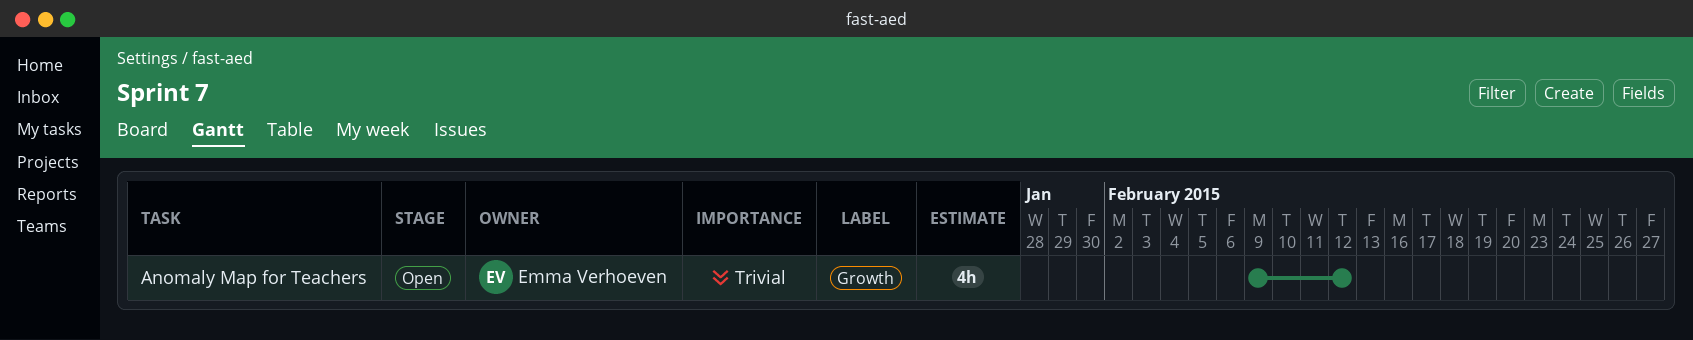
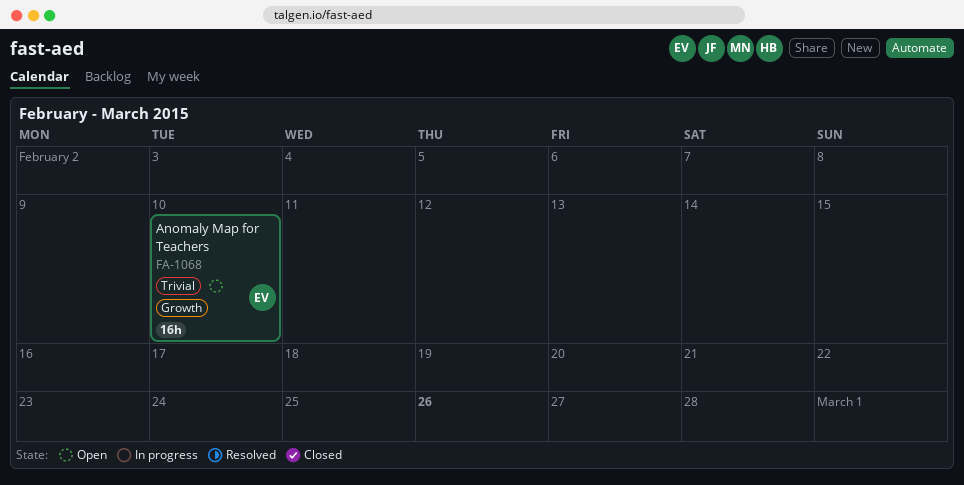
Anomaly Map for Teachers, estimate: 4h -> 16h
Anomaly Map for Teachers, due: Feb 12 -> Feb 10

